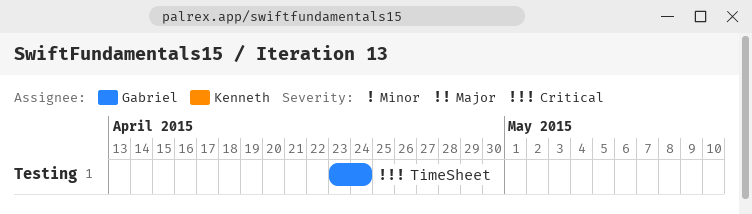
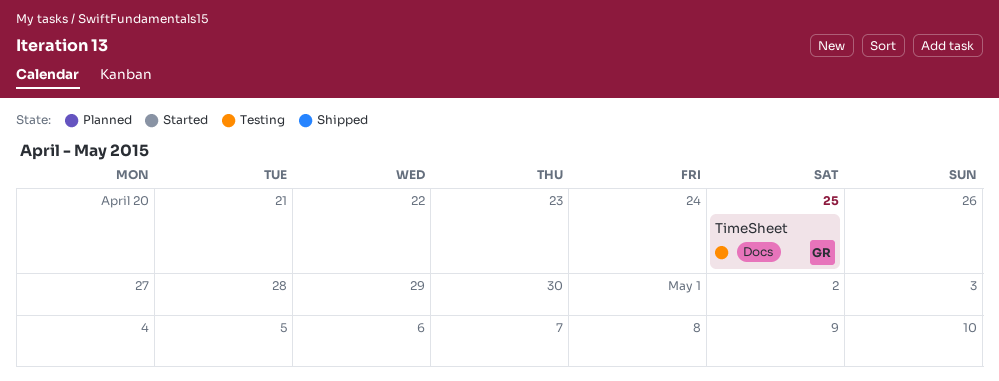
TimeSheet, due: Apr 24 -> Apr 25

